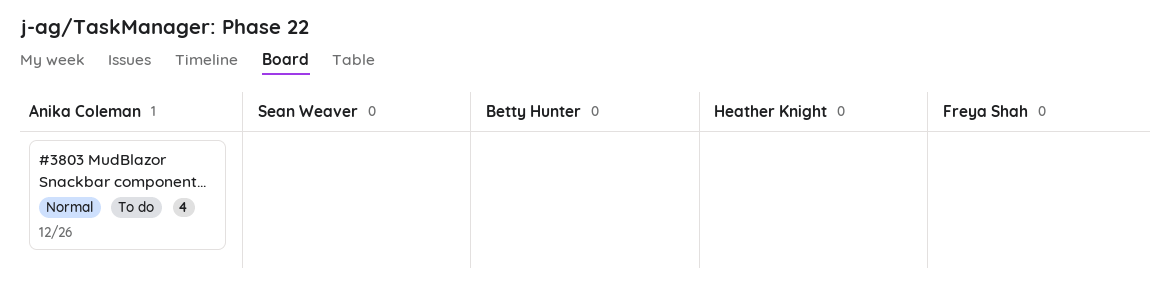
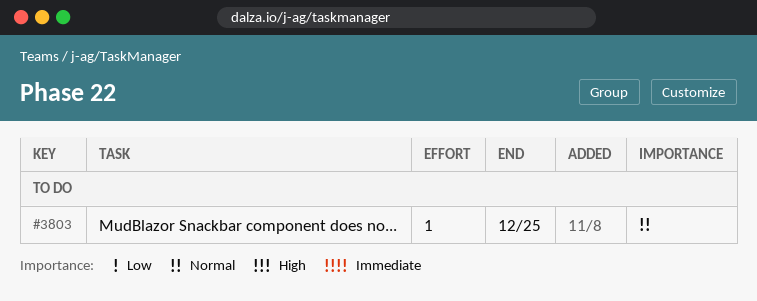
#3803, estimate: 4 -> 1
#3803, due: Dec 26 -> Dec 25

